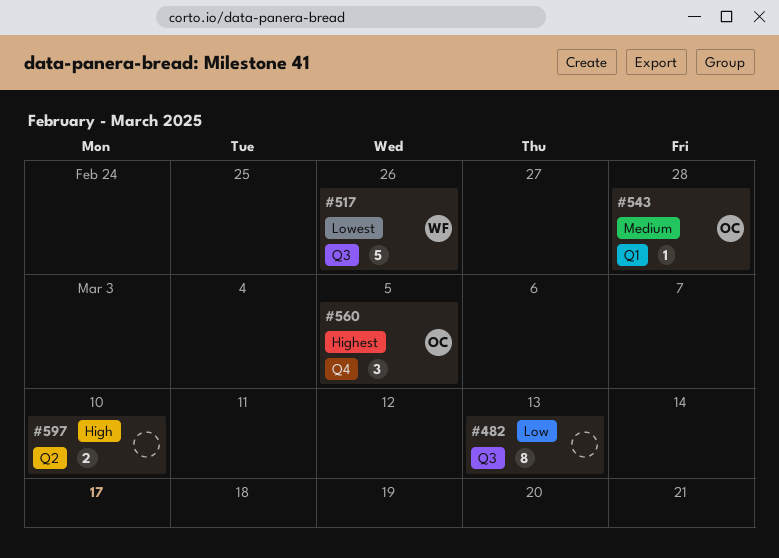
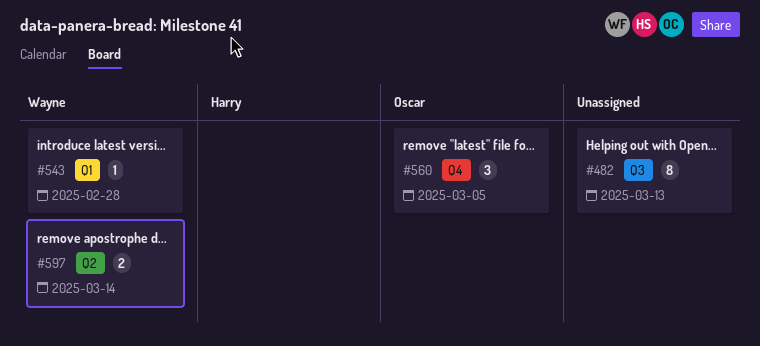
#517: present -> none
#543, owner: Oscar -> Wayne
#597, owner: none -> Wayne
#597, due: Mar 10 -> Mar 14

